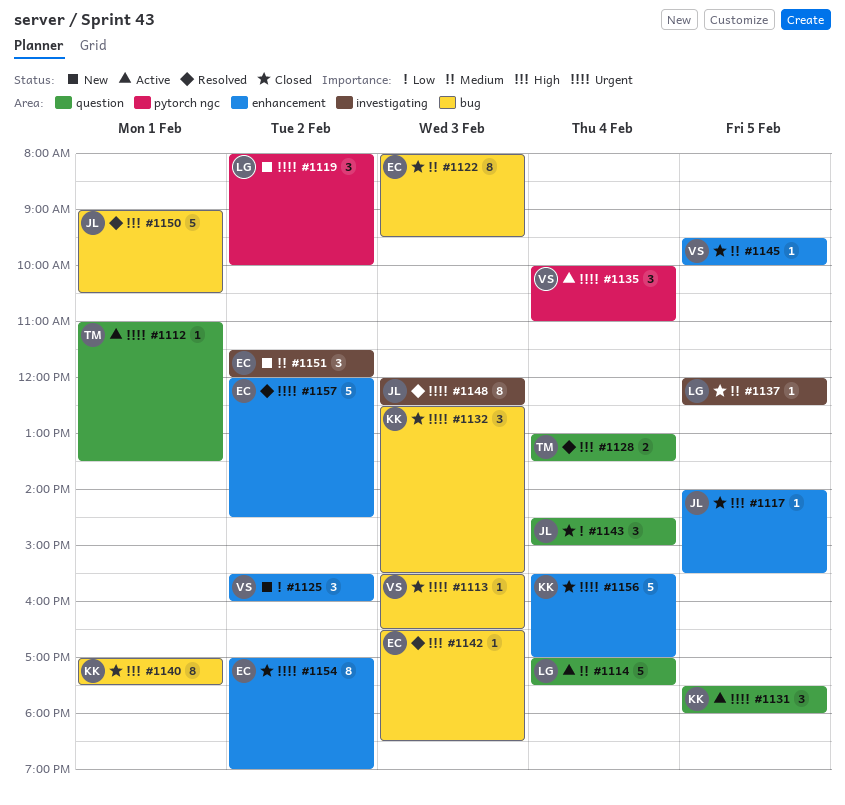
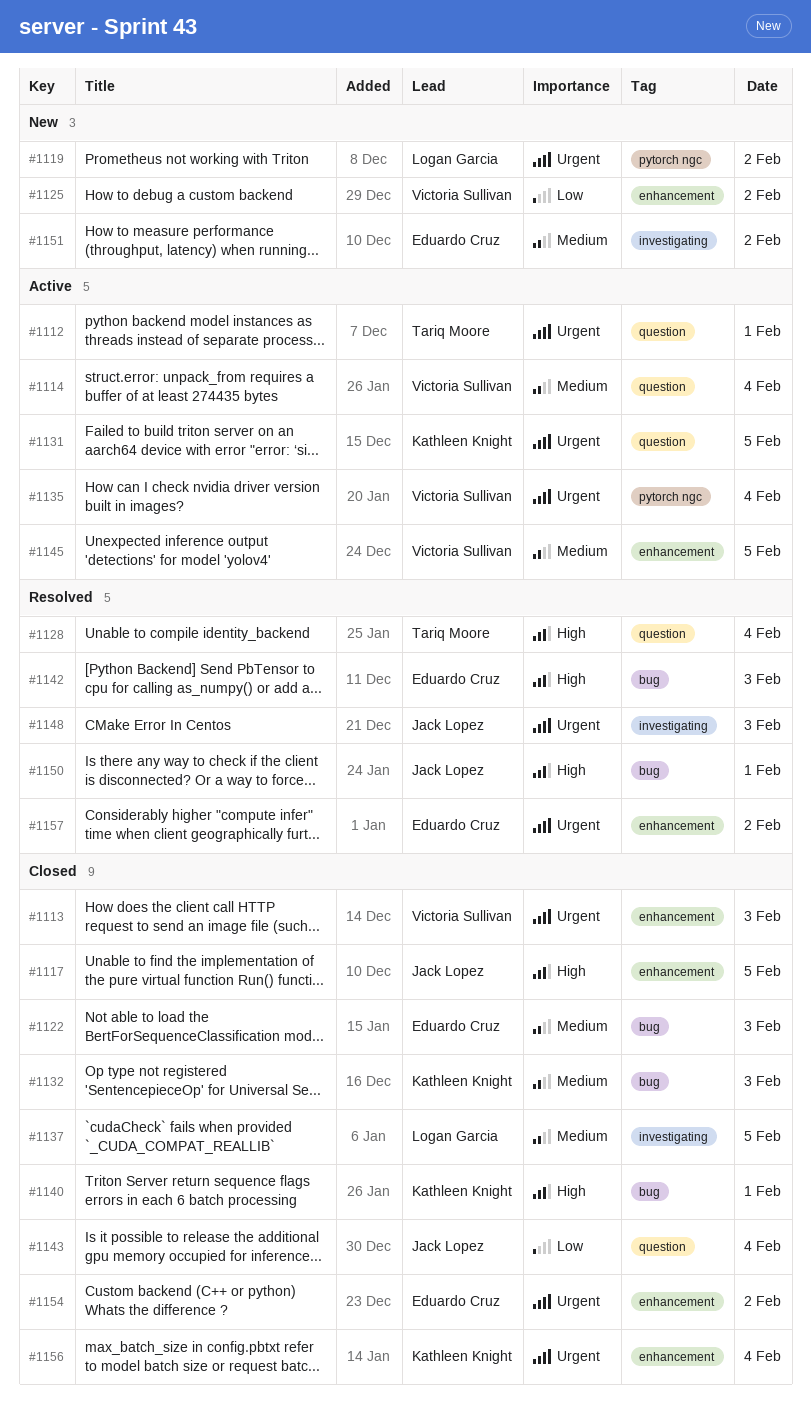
#1113, label: bug -> enhancement
#1114, owner: Logan Garcia -> Victoria Sullivan
#1132, priority: Urgent -> Medium
#1145, status: Closed -> Active

